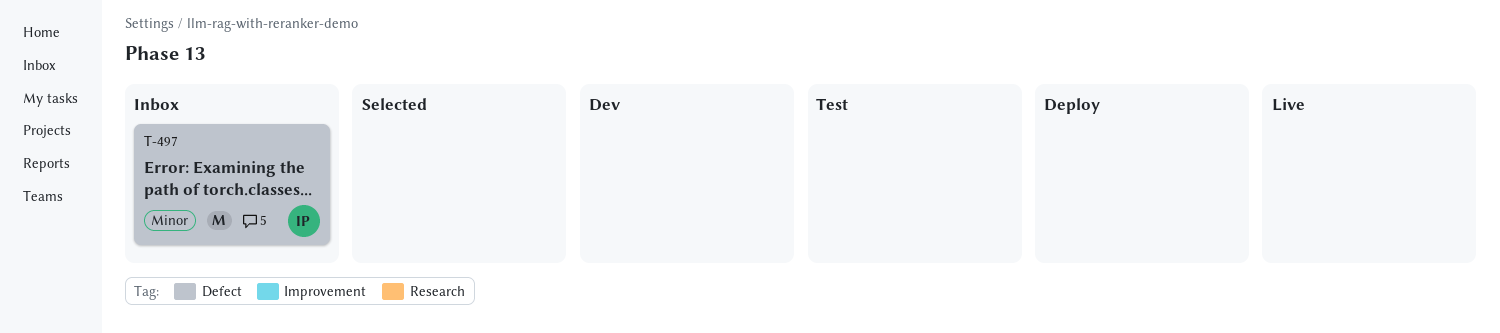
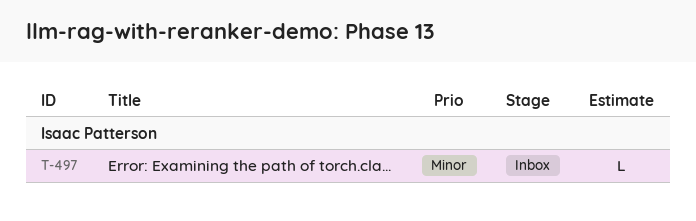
T-497, estimate: M -> L

